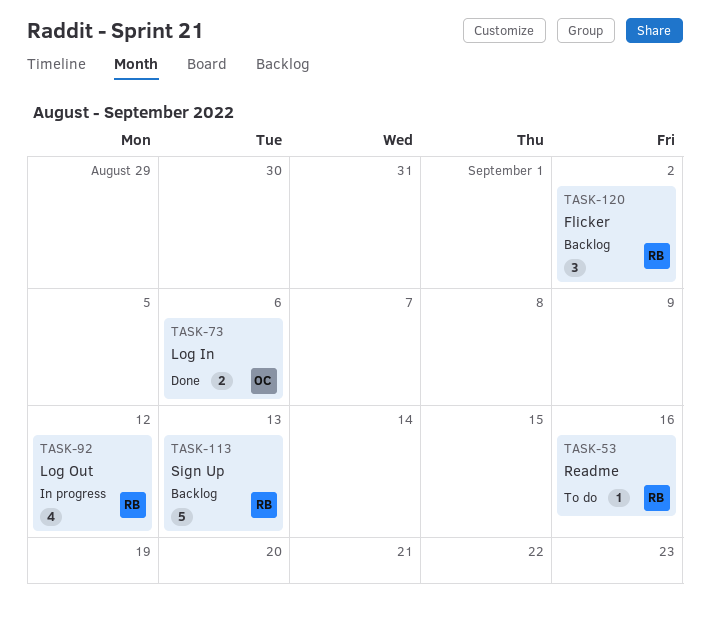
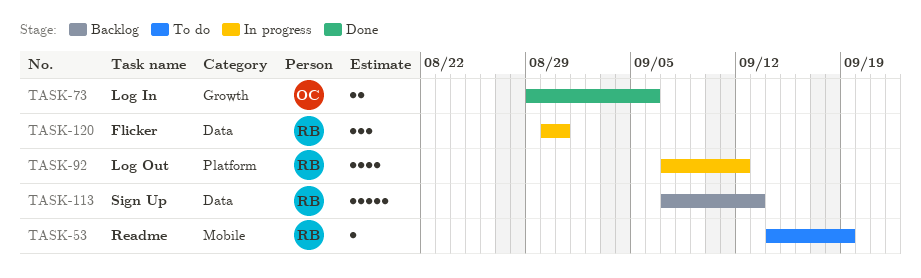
TASK-53, due: Sep 16 -> Sep 19
TASK-120, status: Backlog -> In progress
TASK-120, due: Sep 2 -> Aug 31

